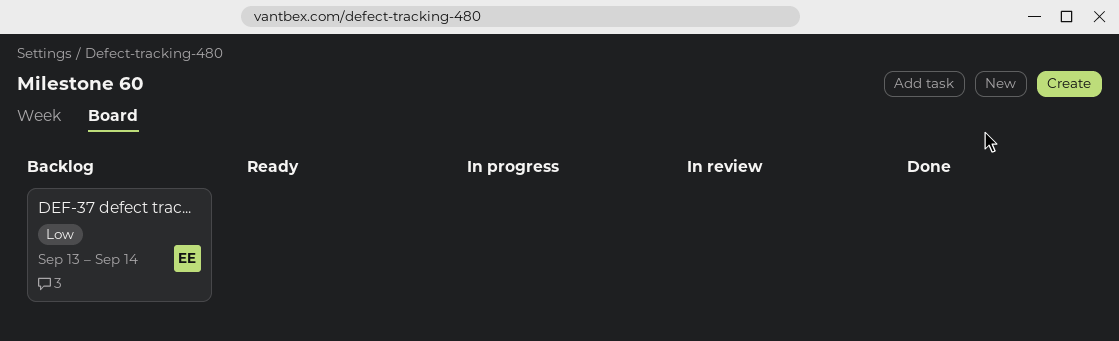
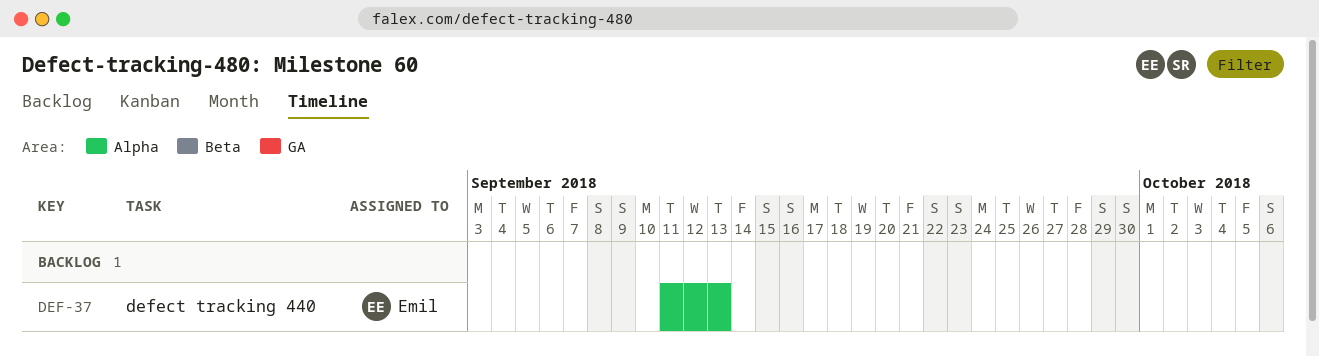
DEF-37, start: Sep 13 -> Sep 11
DEF-37, due: Sep 14 -> Sep 13

